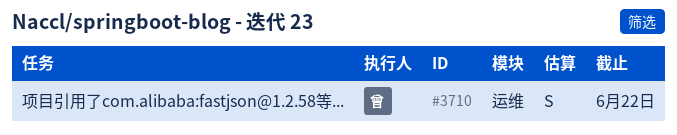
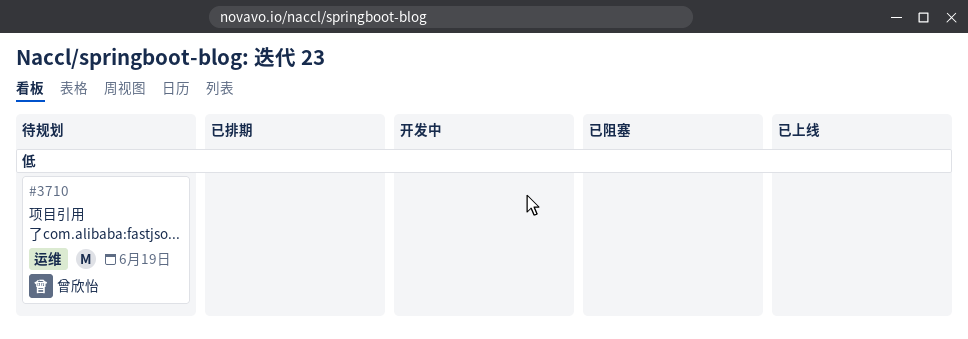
#3710, estimate: S -> M
#3710, due: Jun 22 -> Jun 19

